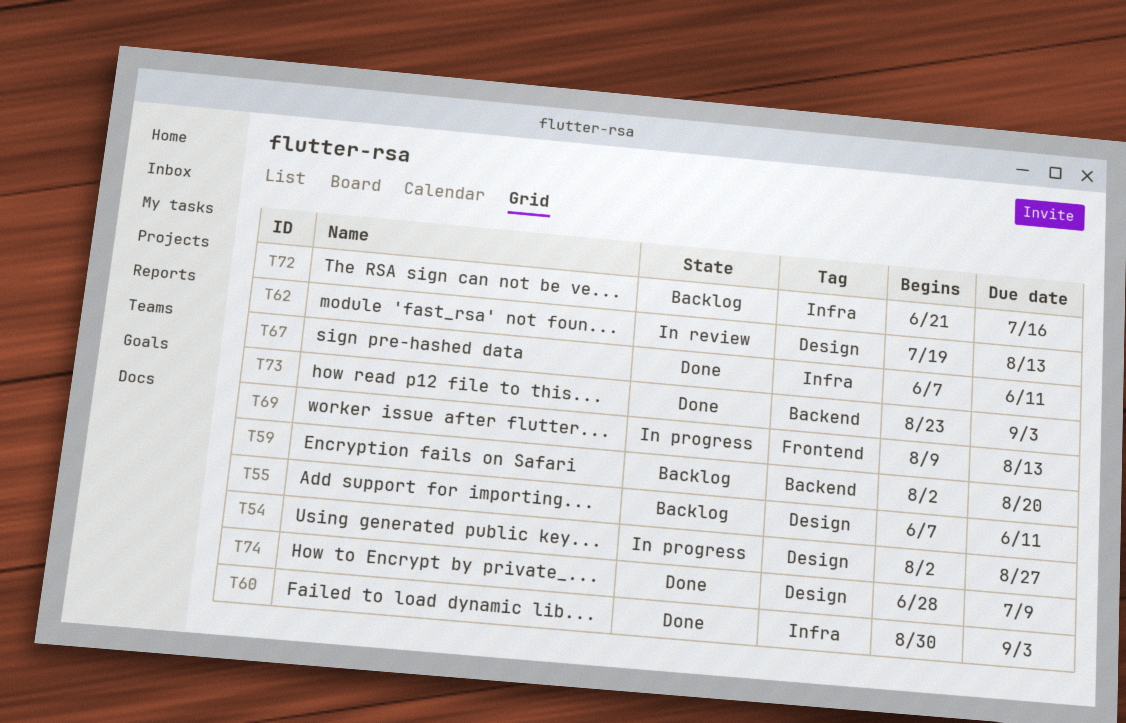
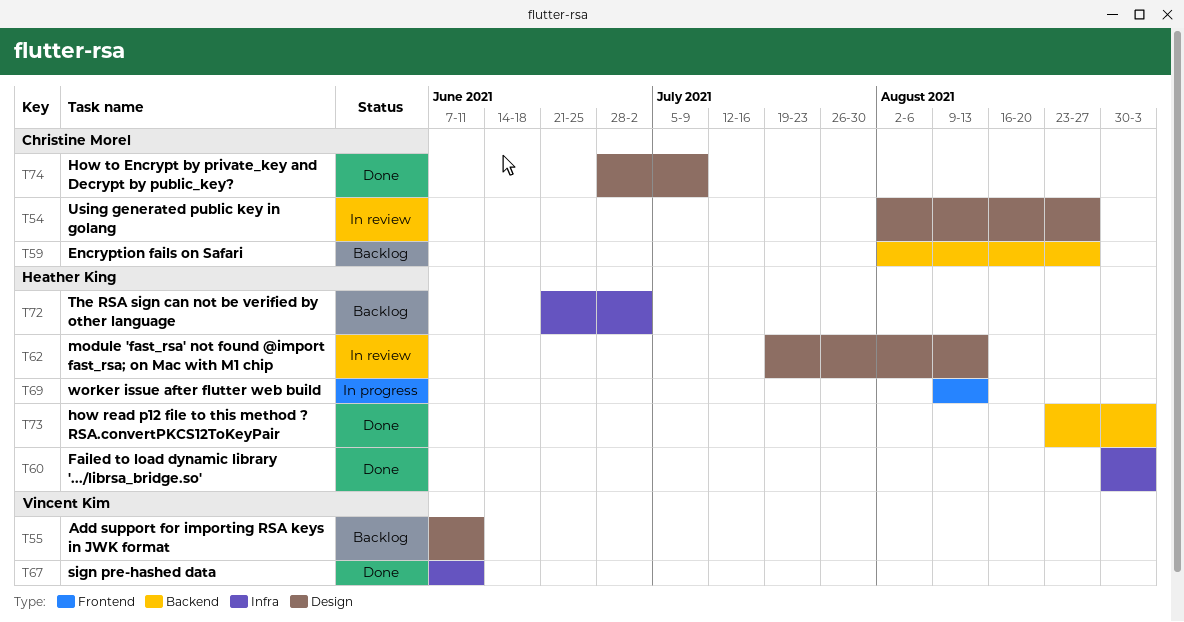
T54, status: In progress -> In review
T59, due: Aug 20 -> Aug 27
T72, due: Jul 16 -> Jul 2

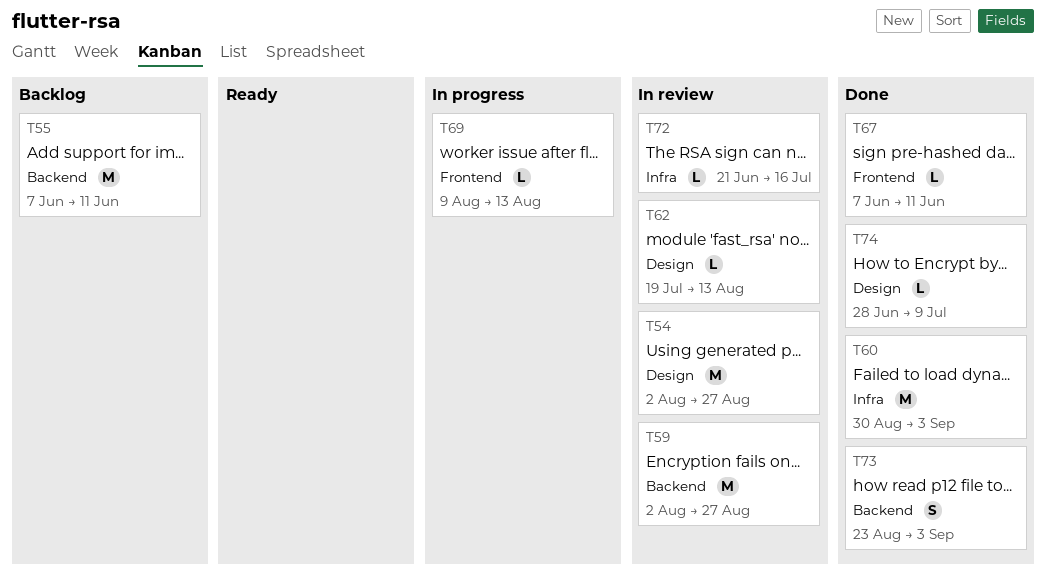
T55, label: Design -> Backend
T59, status: Backlog -> In review
T67, label: Infra -> Frontend
T72, status: Backlog -> In review
T72, due: Jul 2 -> Jul 16

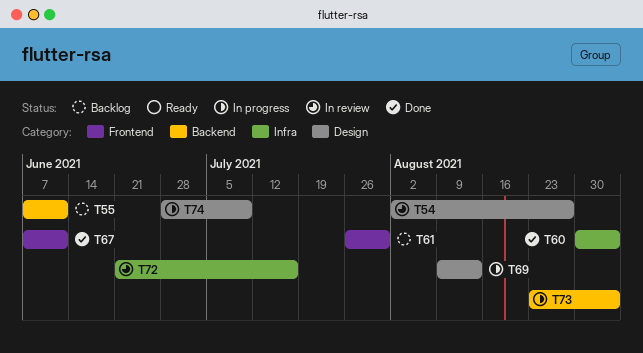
T59: present -> none
T61: none -> present
T62: present -> none
T69, label: Frontend -> Design
T73, status: Done -> In progress
T74, status: Done -> In progress

